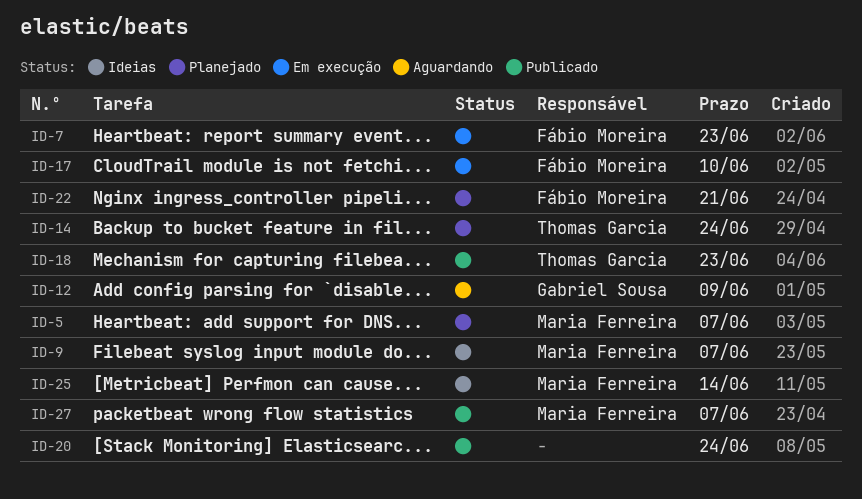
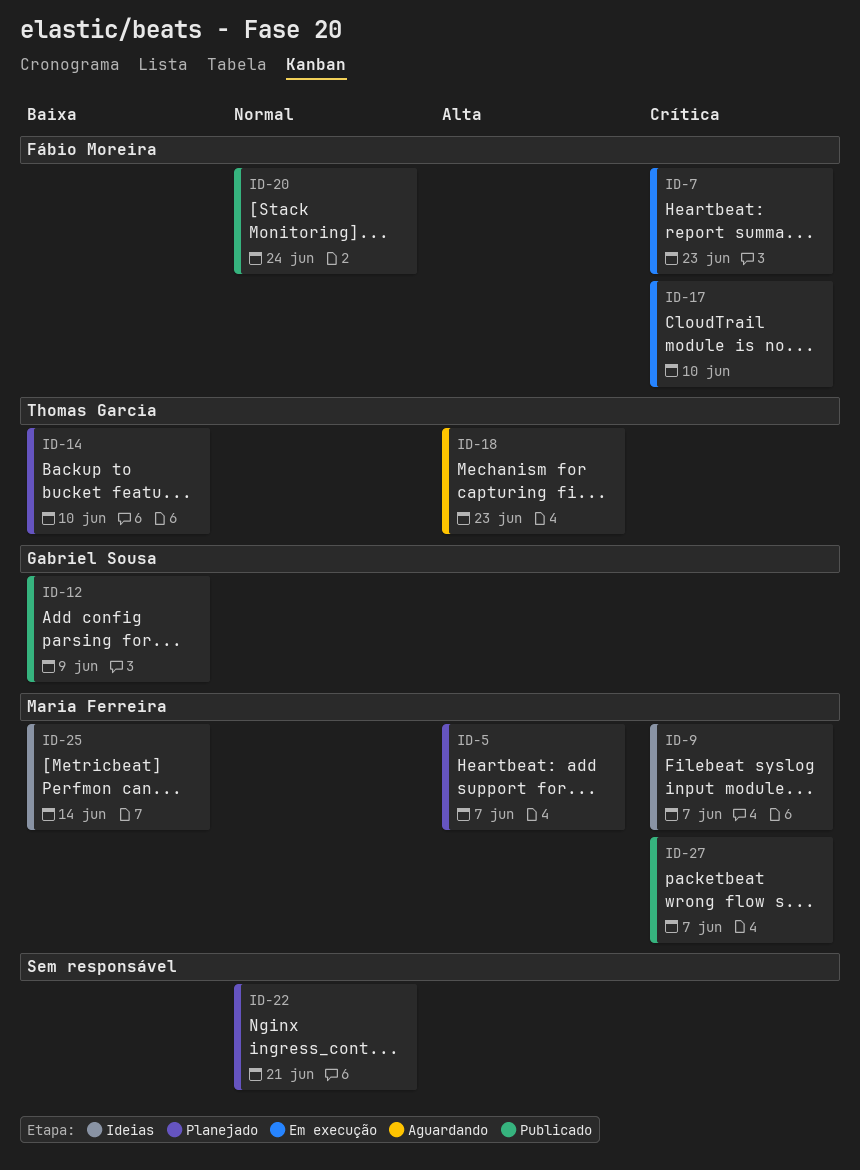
ID-12, status: Aguardando -> Publicado
ID-14, due: Jun 24 -> Jun 10
ID-18, status: Publicado -> Aguardando
ID-20, owner: none -> Fábio Moreira
ID-22, owner: Fábio Moreira -> none

